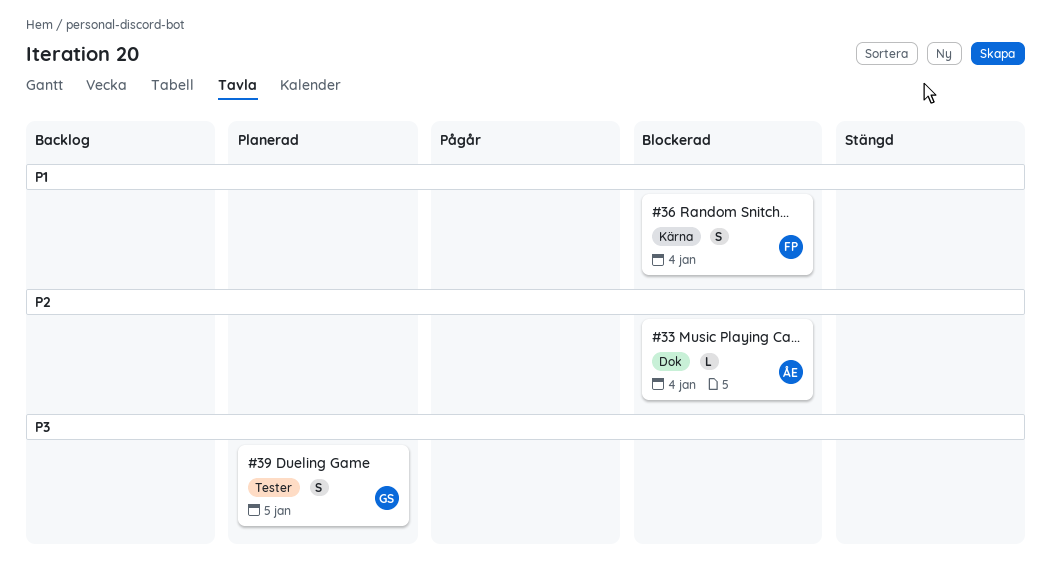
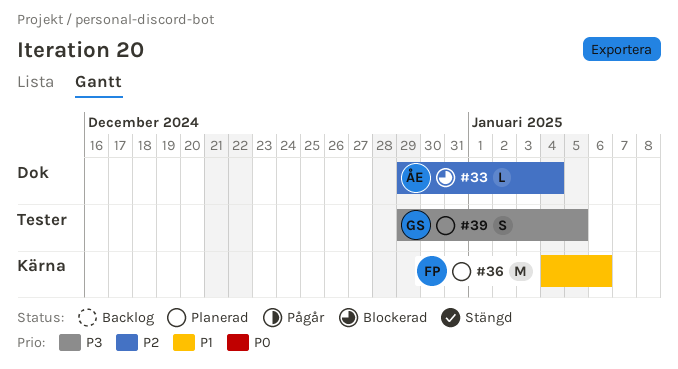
#36, status: Blockerad -> Planerad
#36, estimate: S -> M
#36, due: Jan 4 -> Jan 6

